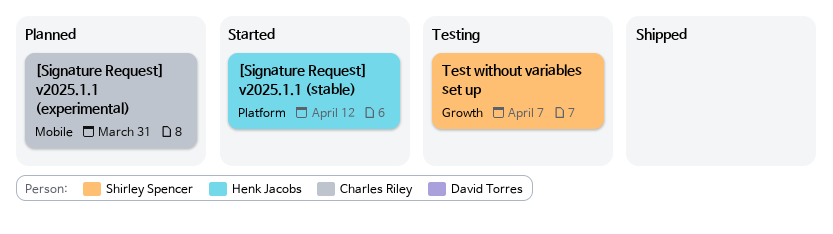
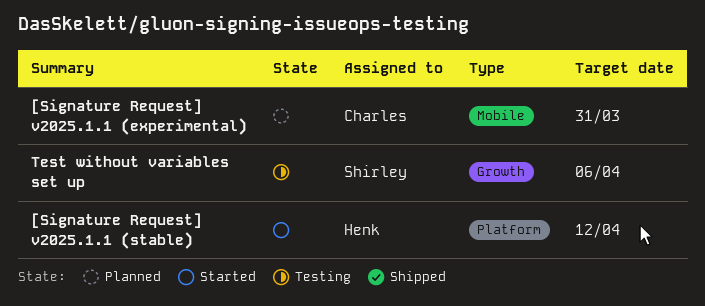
Test without variables set up, due: Apr 7 -> Apr 6

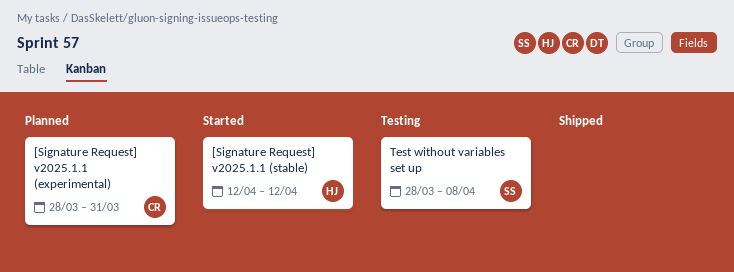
Test without variables set up, due: Apr 6 -> Apr 8

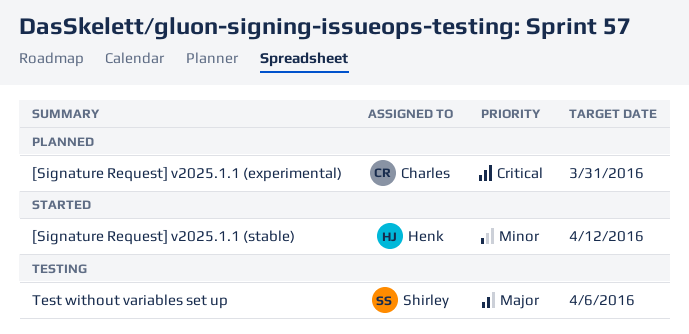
Test without variables set up, due: Apr 8 -> Apr 6

